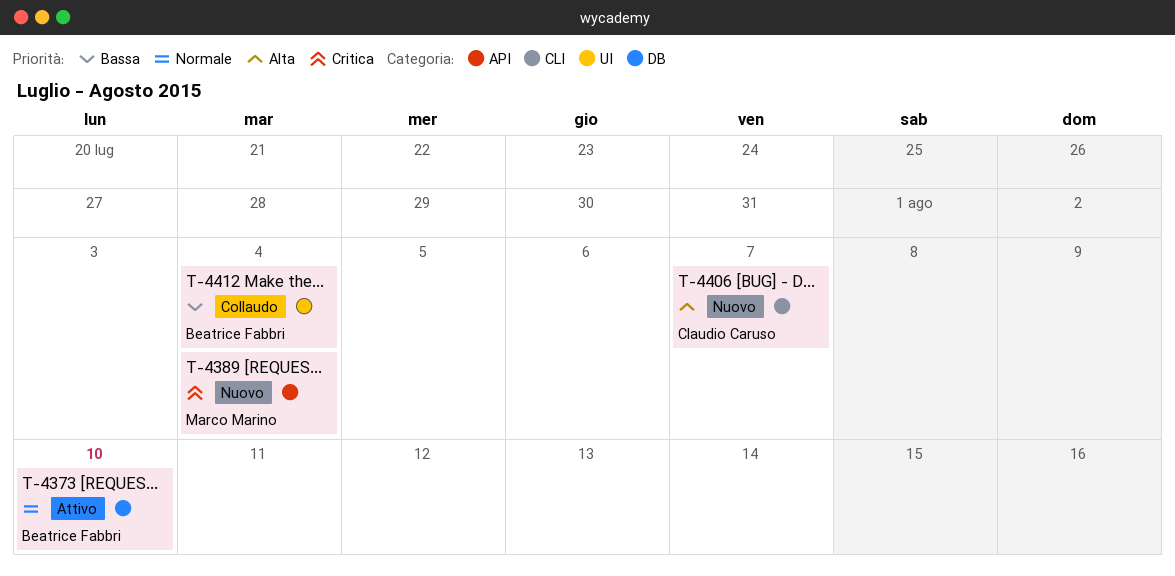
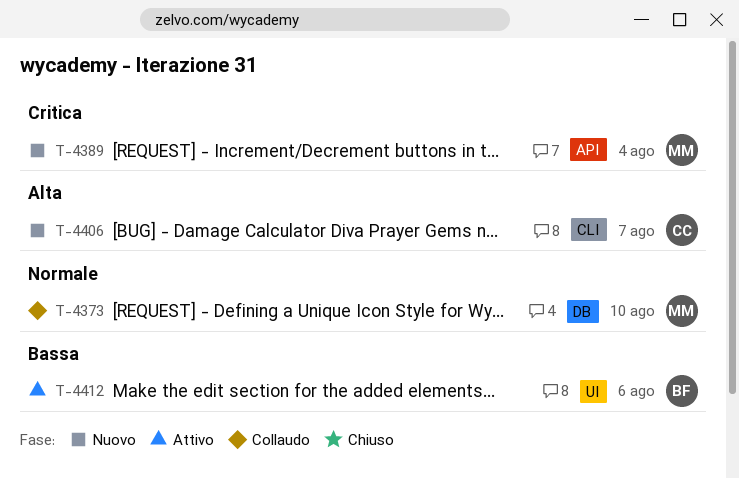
T-4373, status: Attivo -> Collaudo
T-4373, owner: Beatrice Fabbri -> Marco Marino
T-4412, status: Collaudo -> Attivo
T-4412, due: Aug 4 -> Aug 6

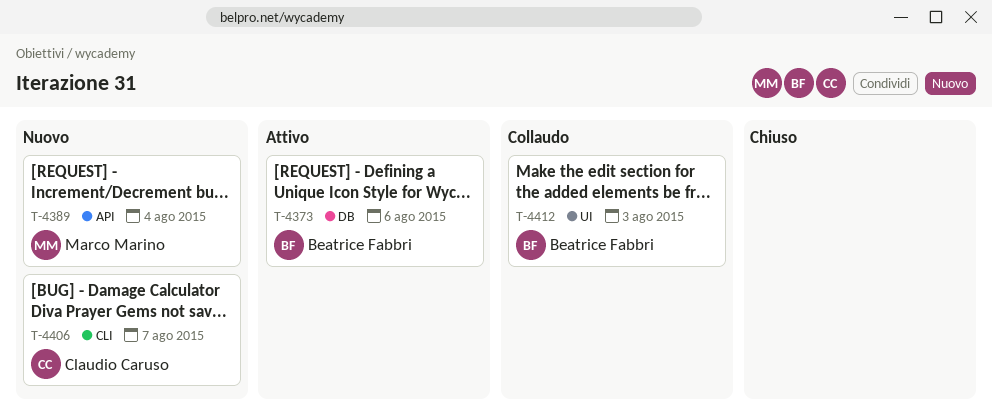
T-4373, status: Collaudo -> Attivo
T-4373, owner: Marco Marino -> Beatrice Fabbri
T-4373, due: Aug 10 -> Aug 6
T-4412, status: Attivo -> Collaudo
T-4412, due: Aug 6 -> Aug 3

